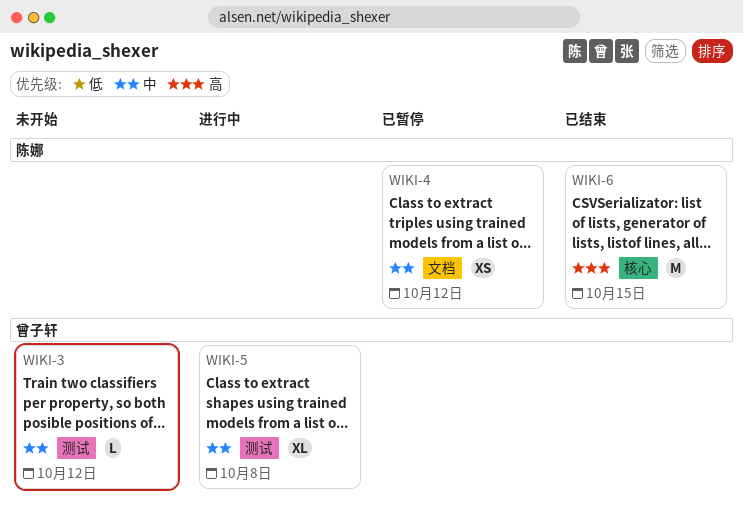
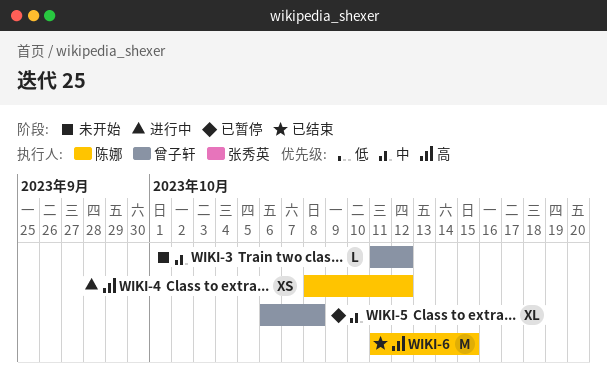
WIKI-4, status: 已暂停 -> 进行中
WIKI-4, priority: 中 -> 高
WIKI-5, status: 进行中 -> 已暂停

